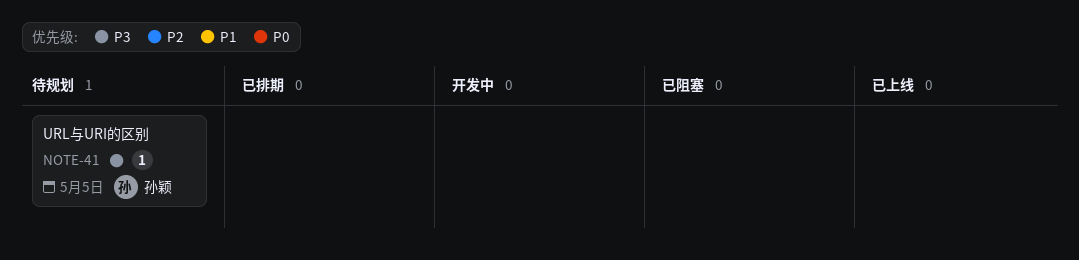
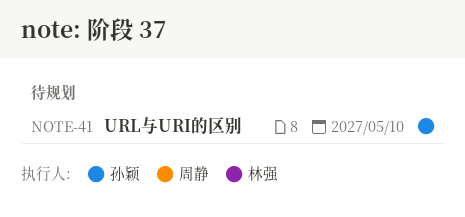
NOTE-41, due: May 5 -> May 10

